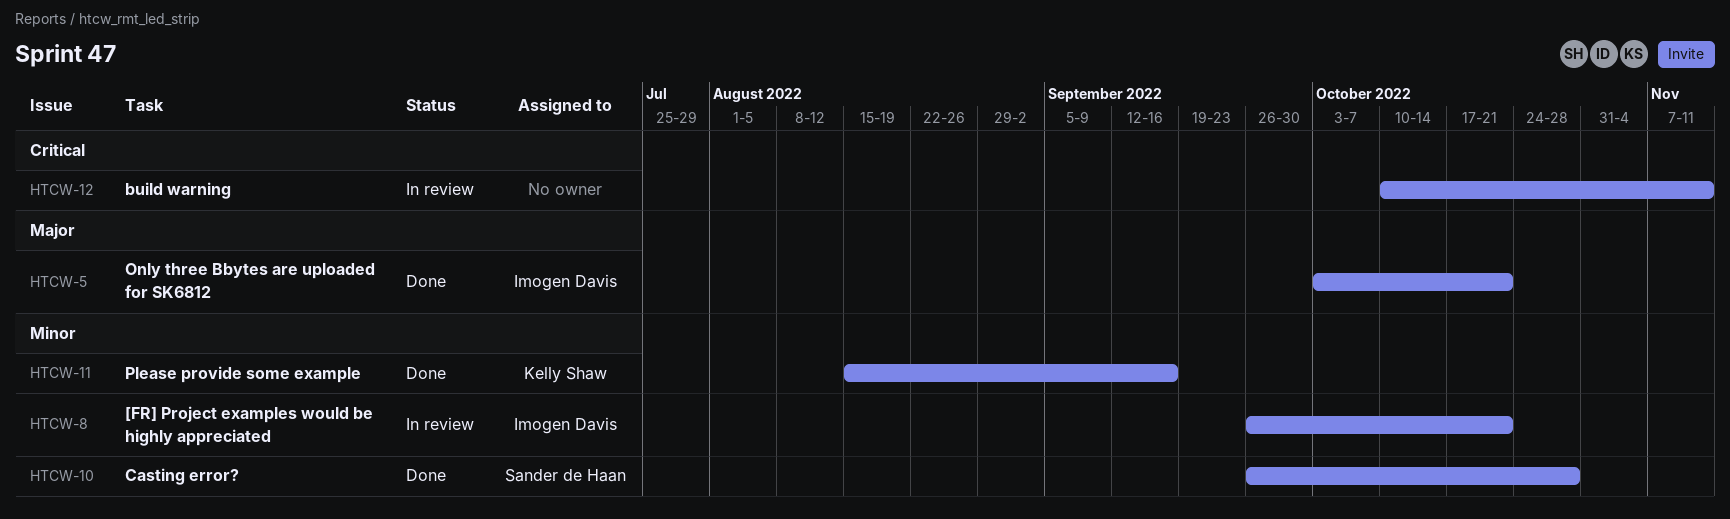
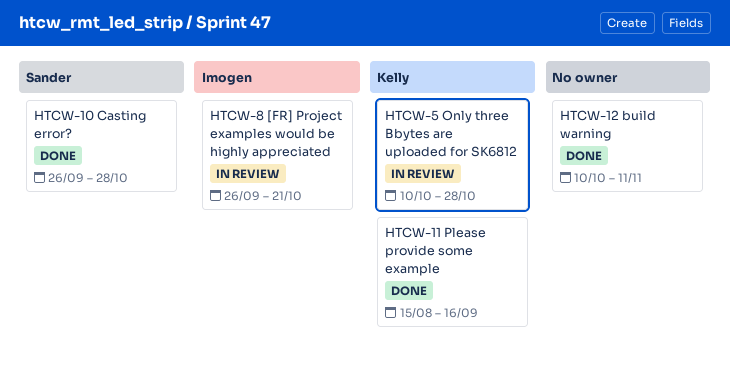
HTCW-5, status: Done -> In review
HTCW-5, owner: Imogen Davis -> Kelly Shaw
HTCW-5, start: Oct 3 -> Oct 10
HTCW-5, due: Oct 21 -> Oct 28
HTCW-12, status: In review -> Done

